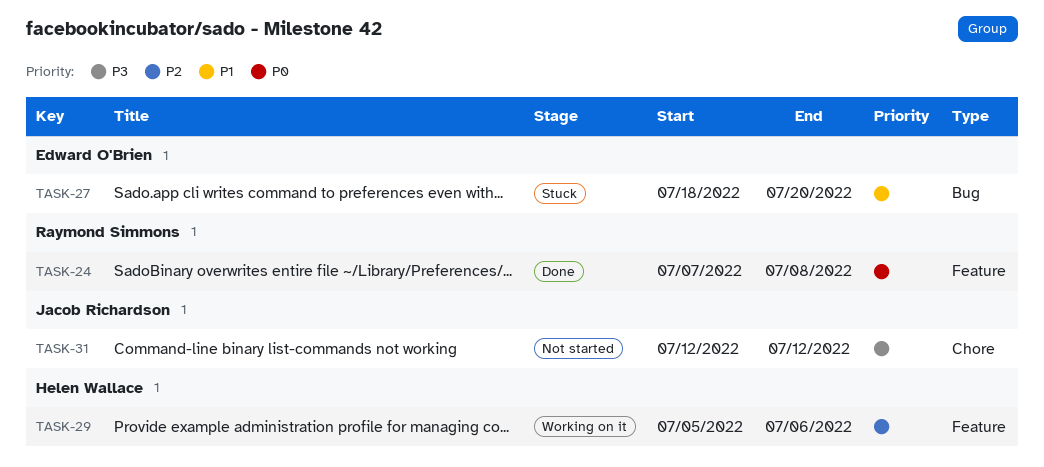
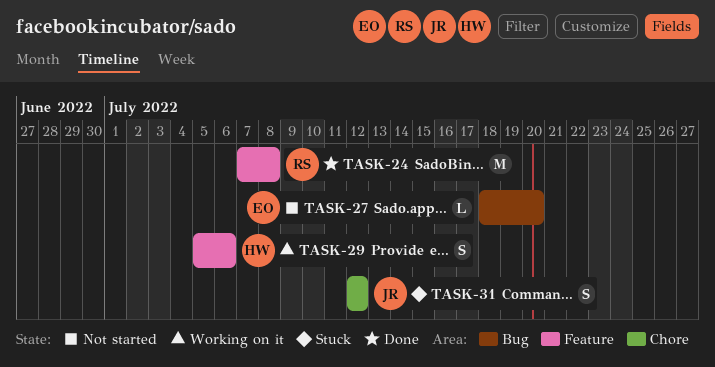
TASK-27, status: Stuck -> Not started
TASK-31, status: Not started -> Stuck

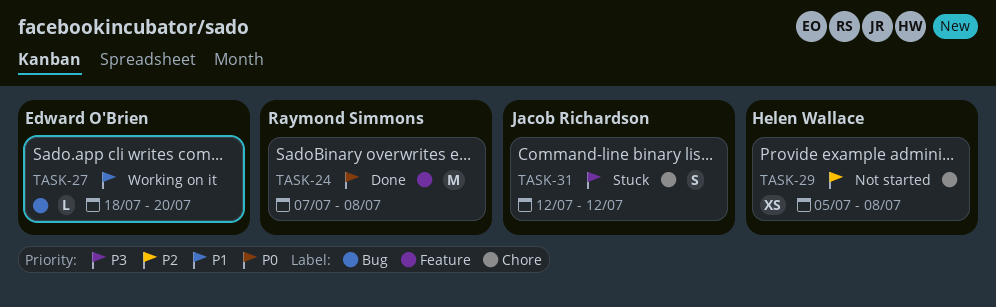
TASK-27, status: Not started -> Working on it
TASK-29, status: Working on it -> Not started
TASK-29, label: Feature -> Chore
TASK-29, estimate: S -> XS
TASK-29, due: Jul 6 -> Jul 8

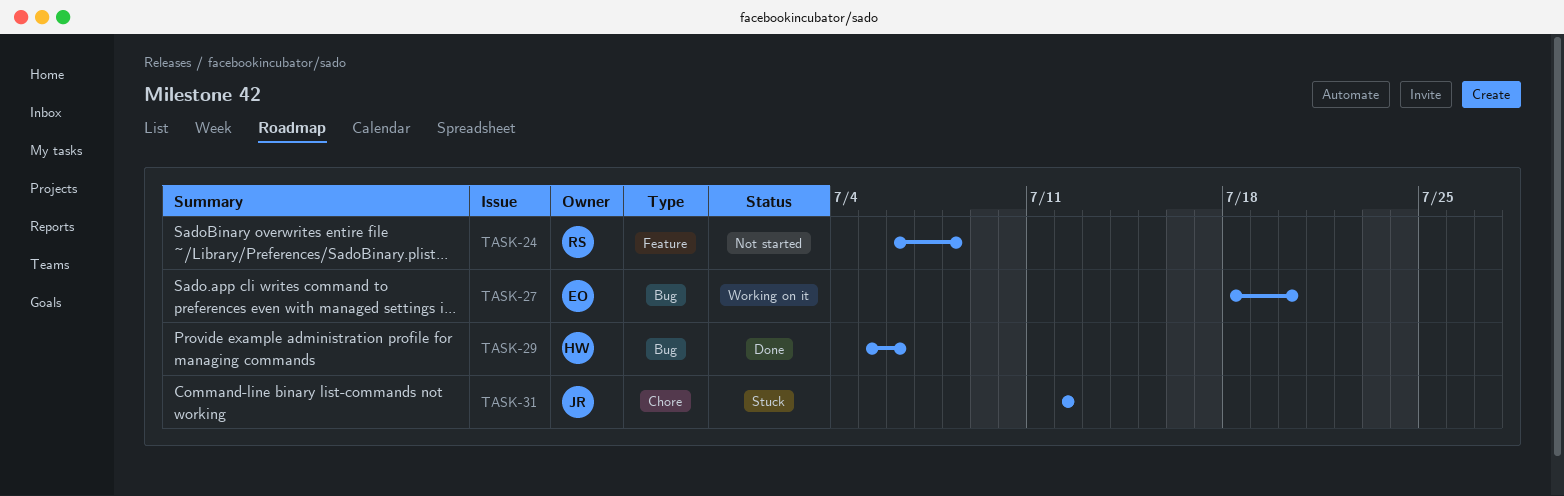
TASK-24, status: Done -> Not started
TASK-24, start: Jul 7 -> Jul 6
TASK-29, status: Not started -> Done
TASK-29, label: Chore -> Bug
TASK-29, due: Jul 8 -> Jul 6

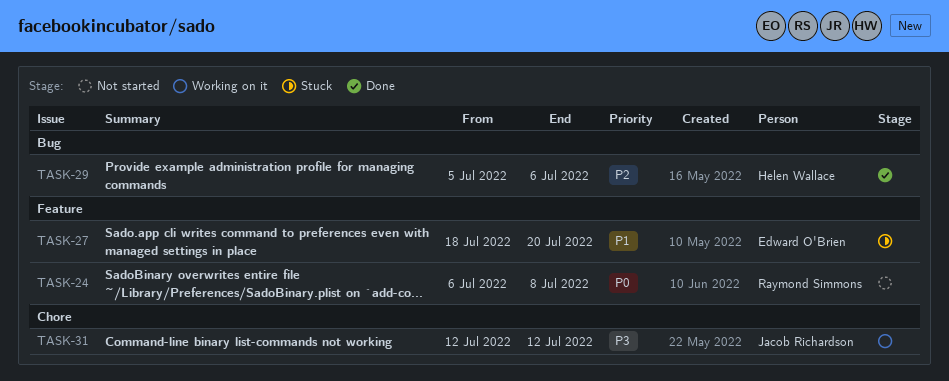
TASK-27, status: Working on it -> Stuck
TASK-27, label: Bug -> Feature
TASK-31, status: Stuck -> Working on it

